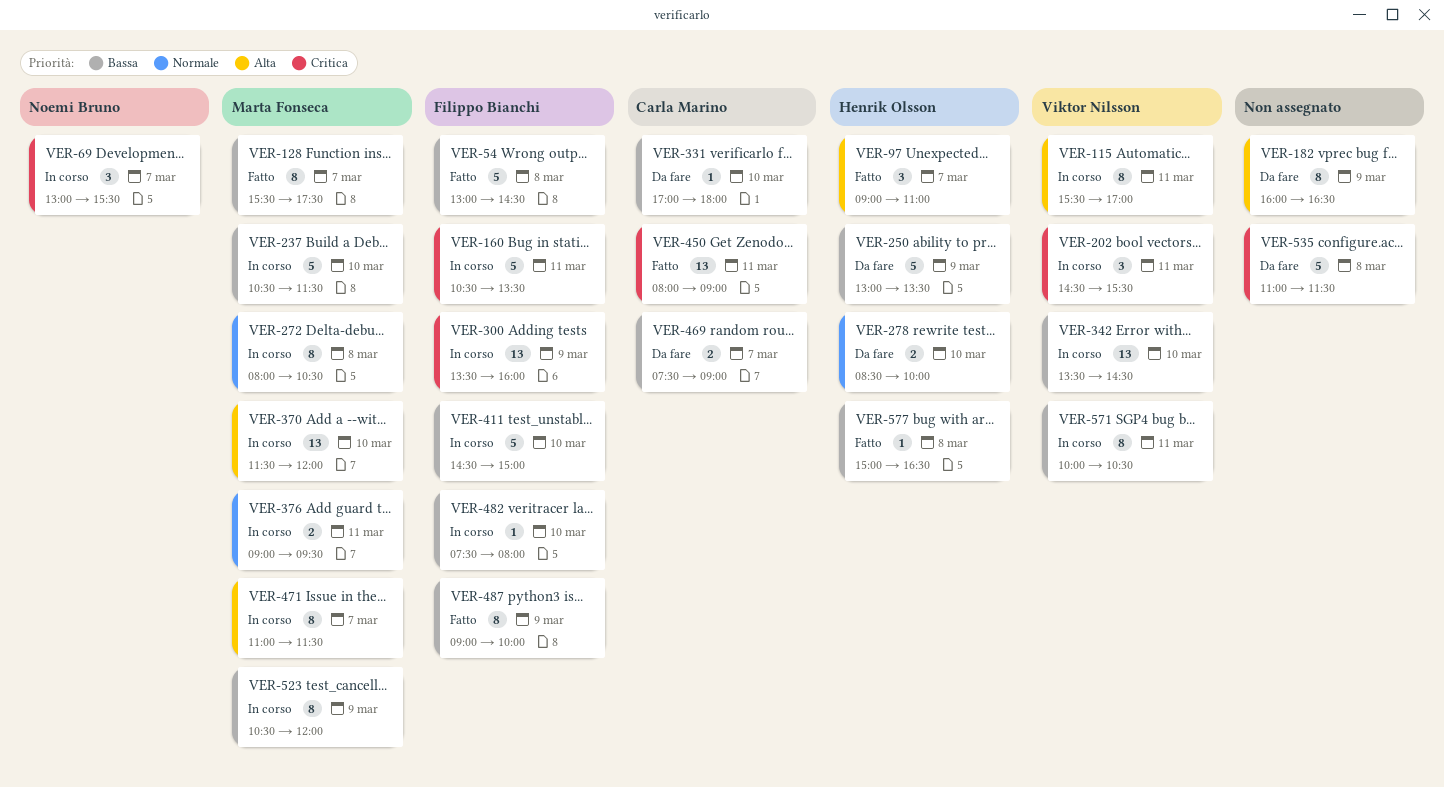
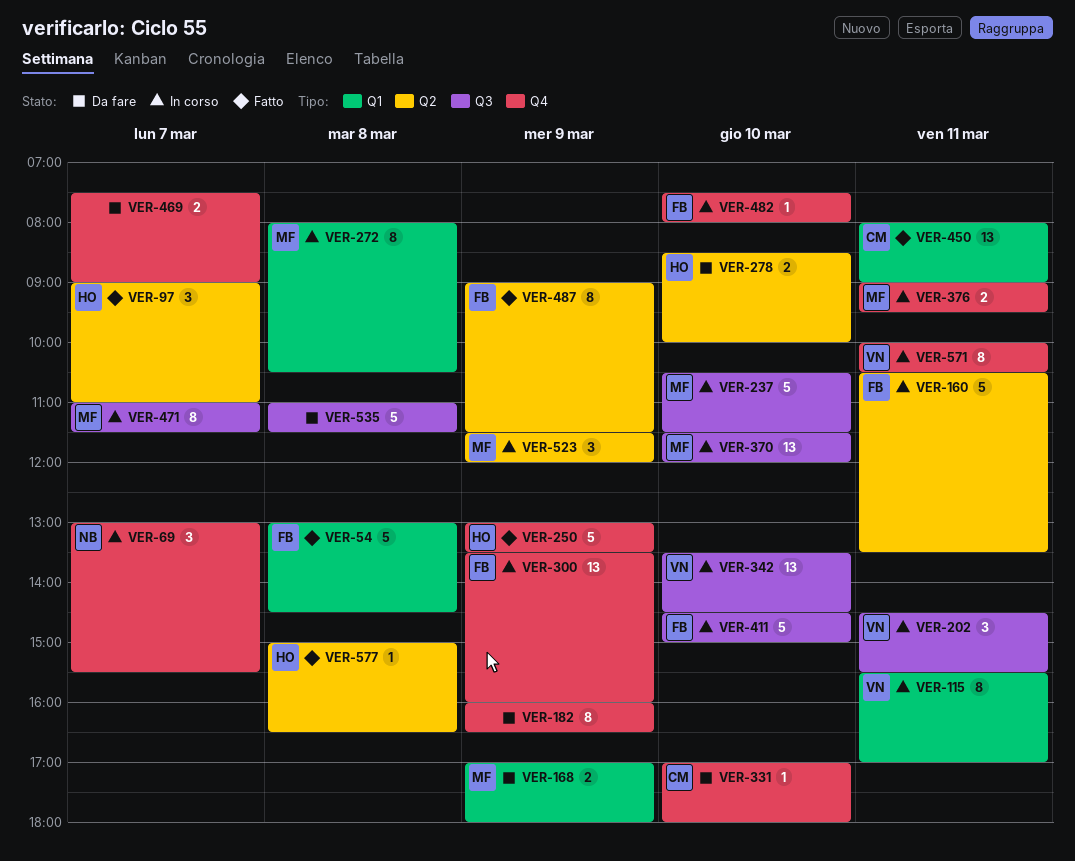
VER-128: present -> none
VER-168: none -> present
VER-250, status: Da fare -> Fatto
VER-469, owner: Carla Marino -> none
VER-487, ends: 10:00 -> 11:30
VER-523, estimate: 8 -> 3
VER-523, begins: 10:30 -> 11:30

